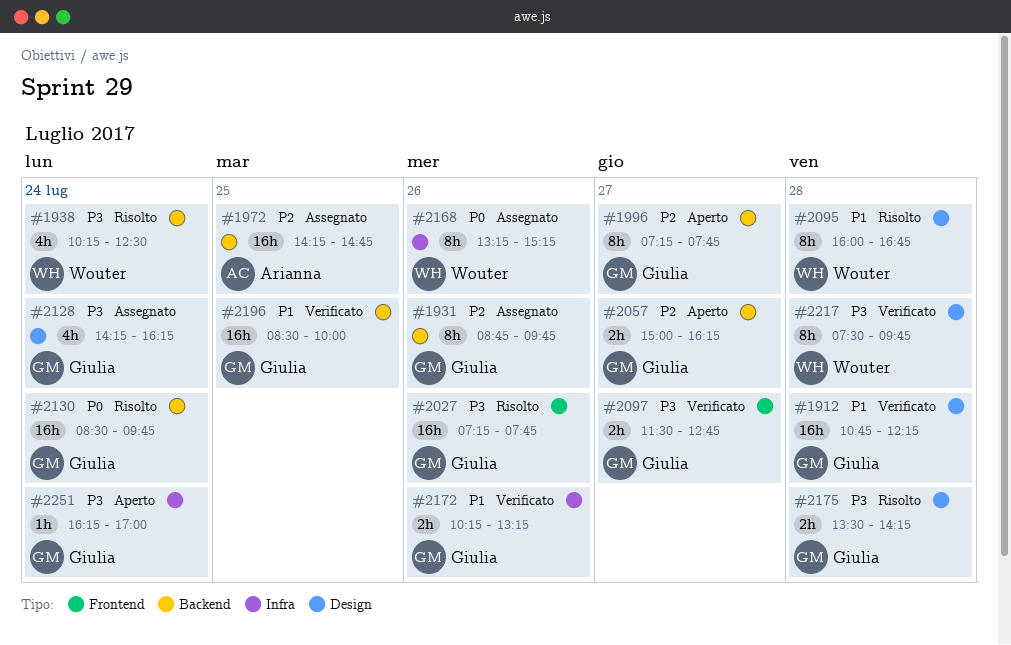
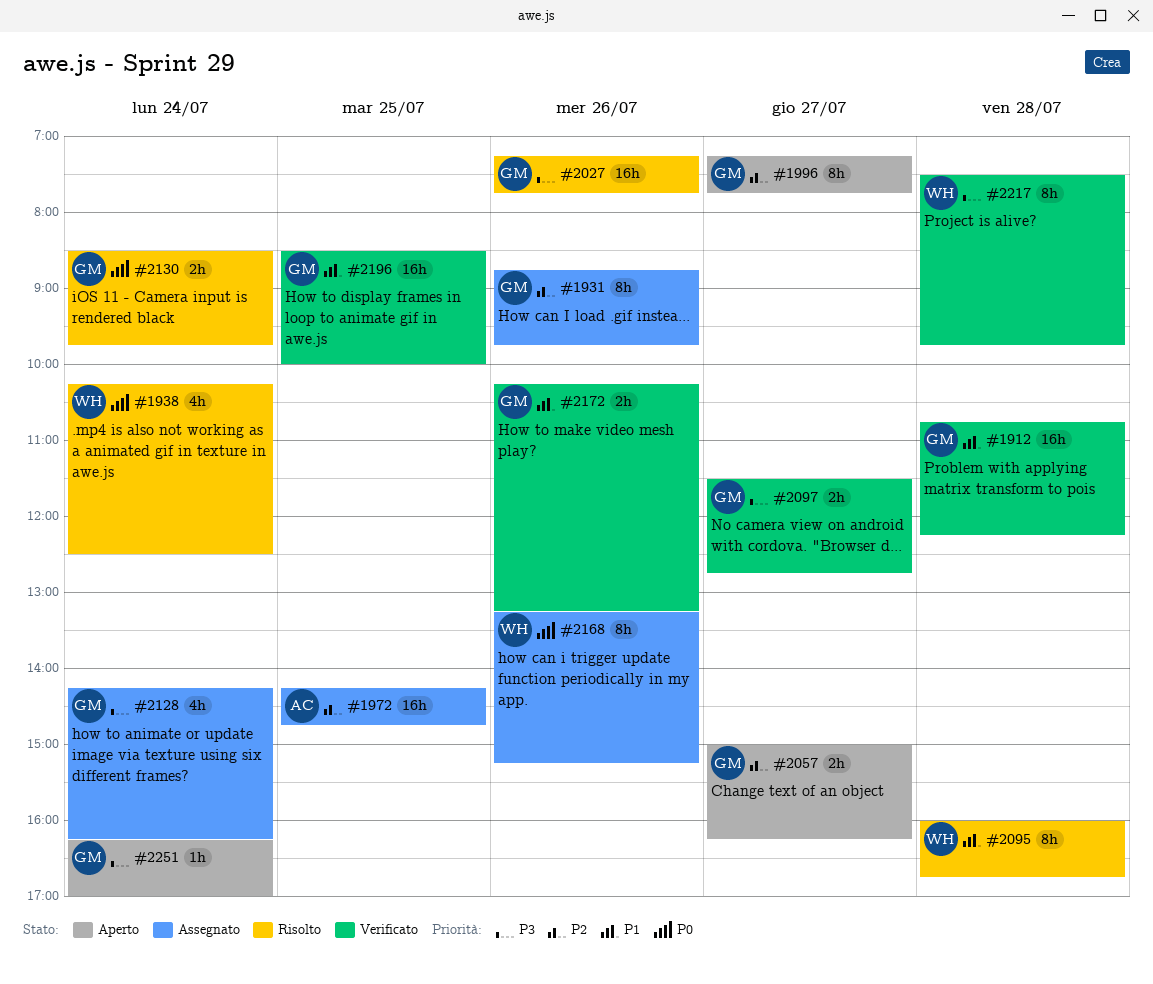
#1938, priority: P3 -> P0
#2130, estimate: 16h -> 2h
#2175: present -> none

